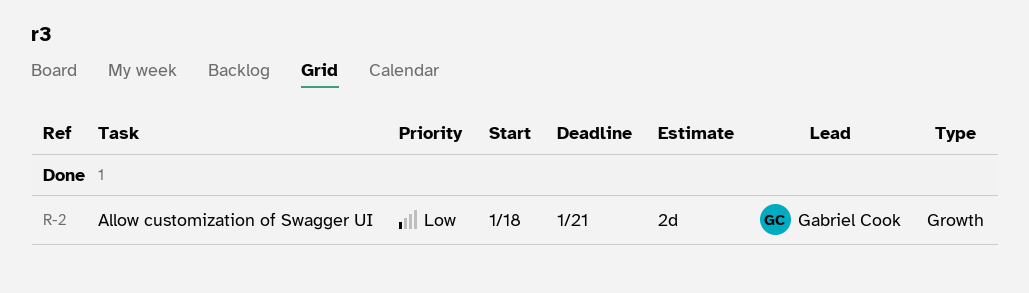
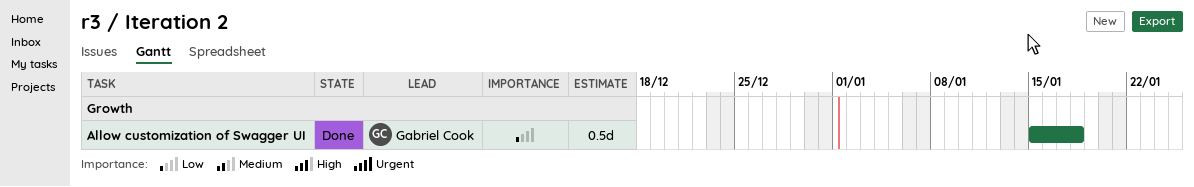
Allow customization of Swagger UI, estimate: 2d -> 0.5d
Allow customization of Swagger UI, start: Jan 18 -> Jan 15
Allow customization of Swagger UI, due: Jan 21 -> Jan 18

